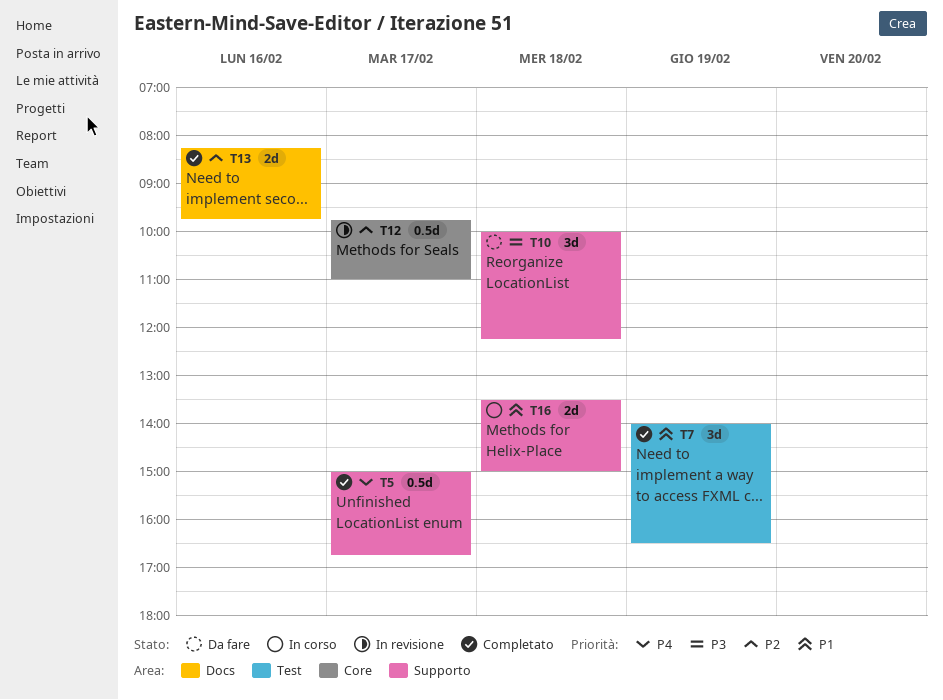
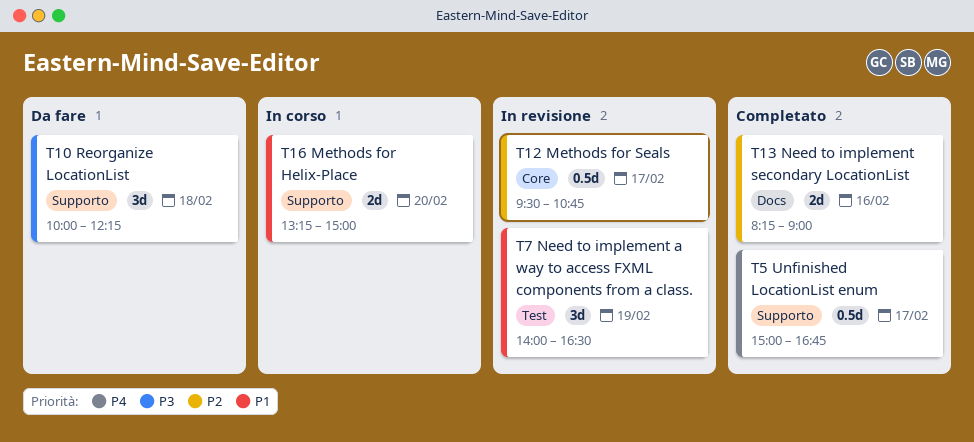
T7, status: Completato -> In revisione
T12, begins: 09:45 -> 09:30
T12, ends: 11:00 -> 10:45
T13, ends: 09:45 -> 09:00
T16, day: Feb 18 -> Feb 20
T16, begins: 13:30 -> 13:15

